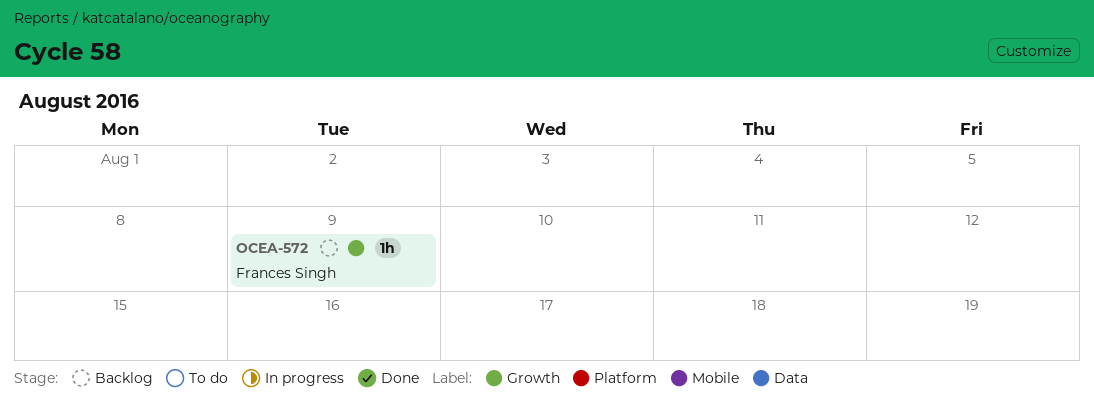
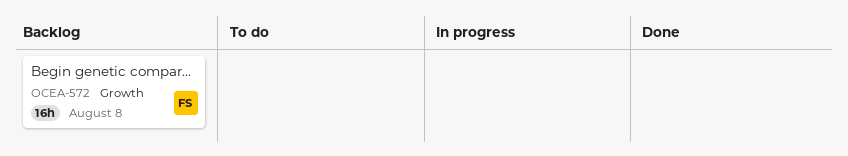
OCEA-572, estimate: 1h -> 16h
OCEA-572, due: Aug 9 -> Aug 8

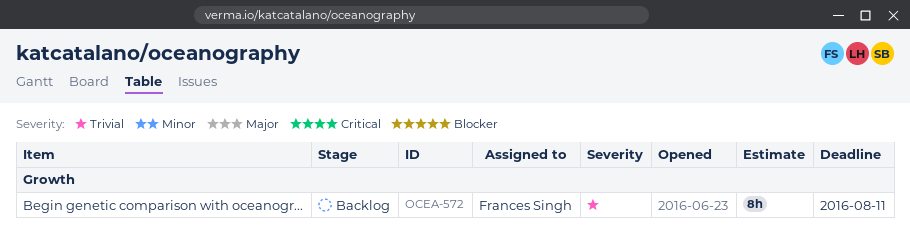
OCEA-572, estimate: 16h -> 8h
OCEA-572, due: Aug 8 -> Aug 11

